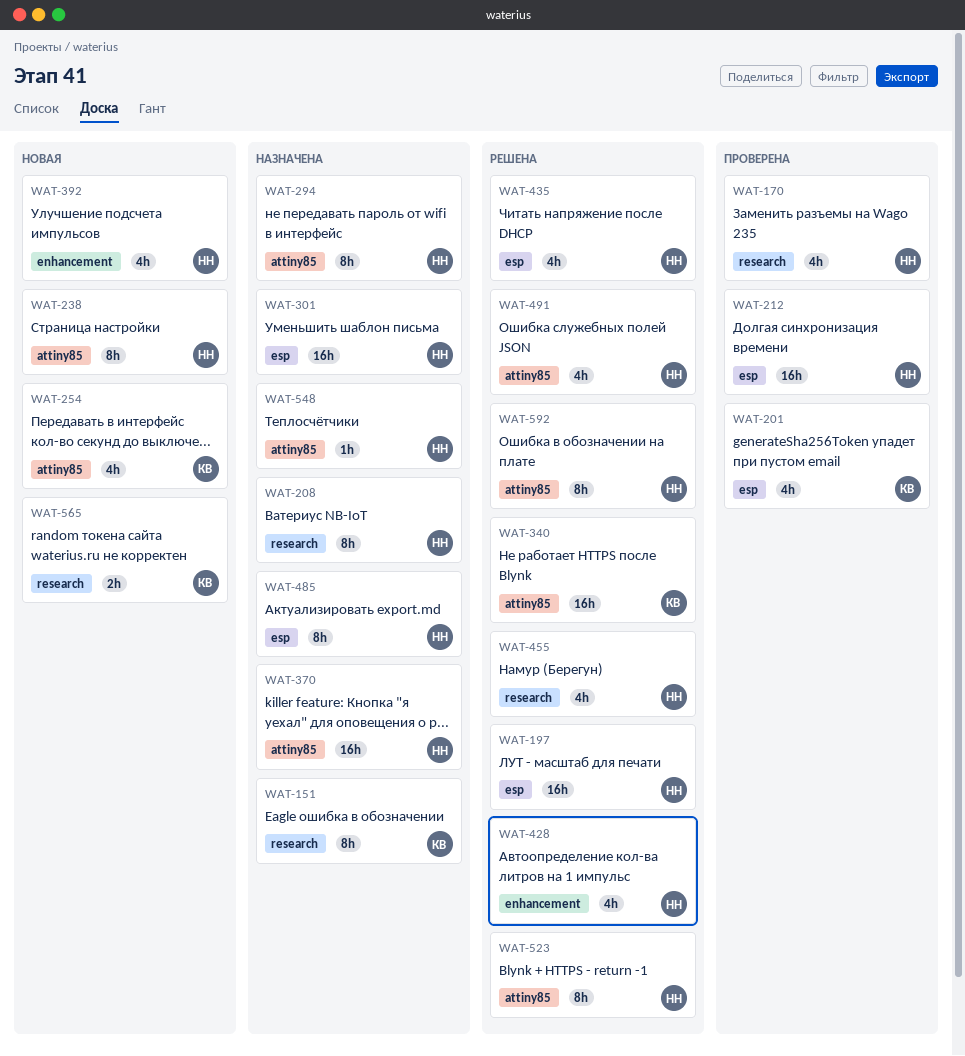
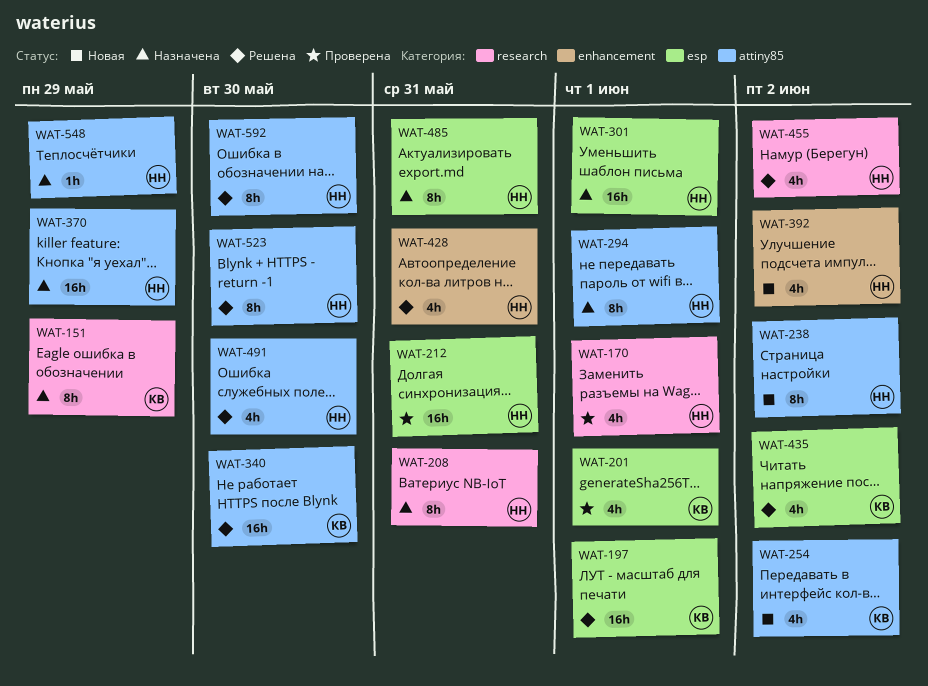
WAT-197, owner: НН -> КВ
WAT-435, owner: НН -> КВ
WAT-565: present -> none

